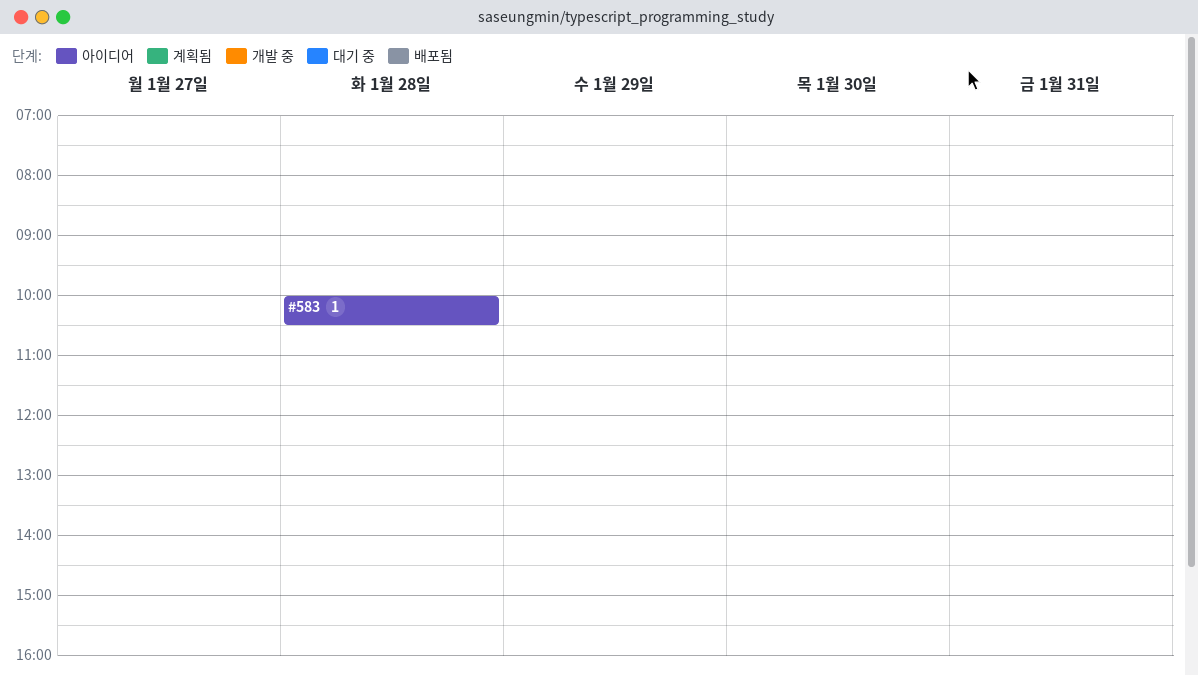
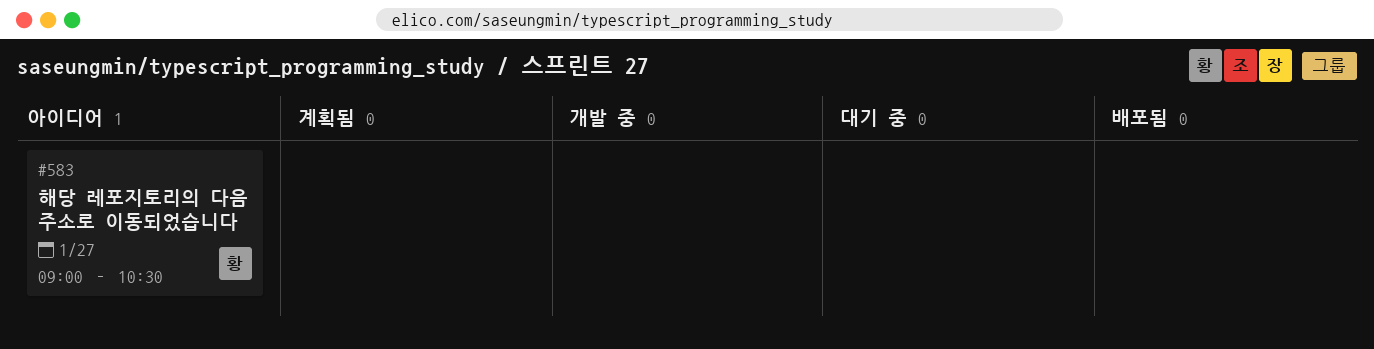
#583, day: Jan 28 -> Jan 27
#583, begins: 10:00 -> 09:00

